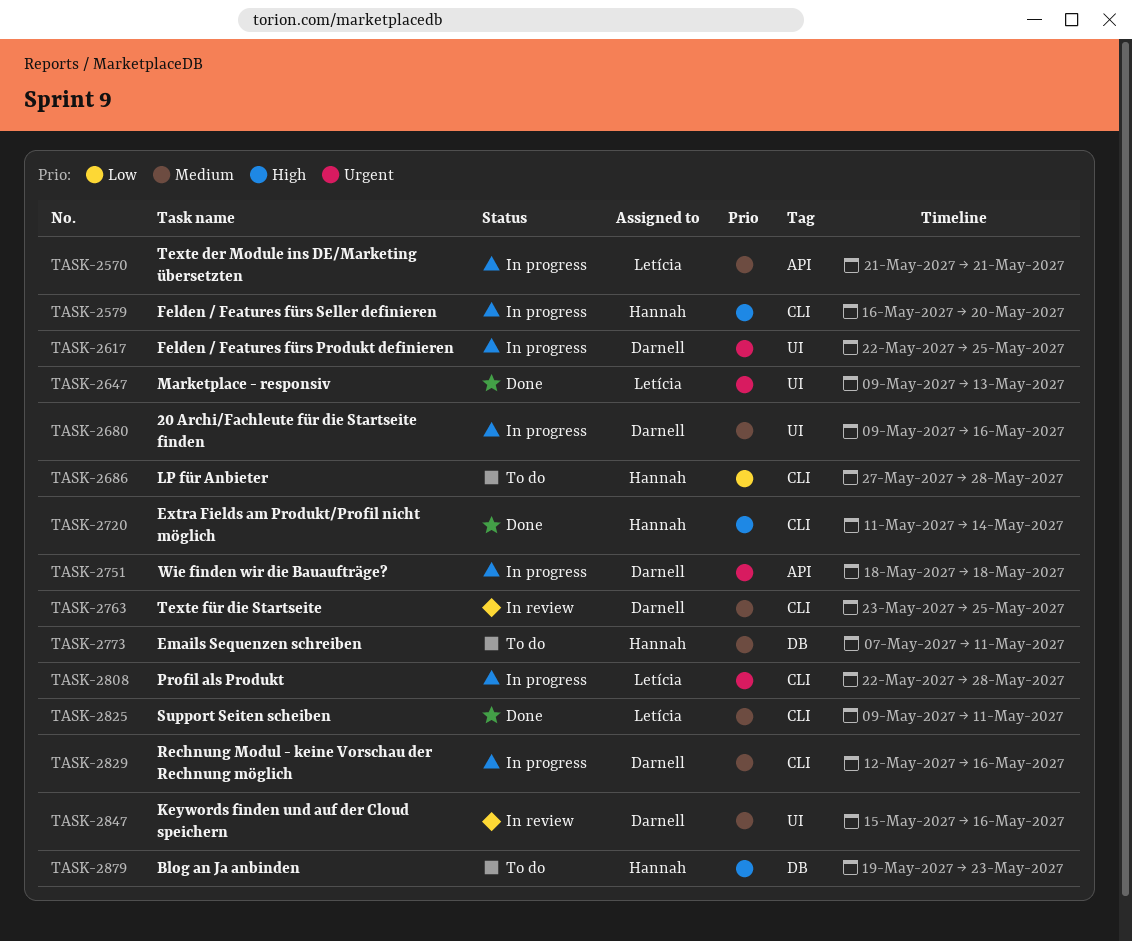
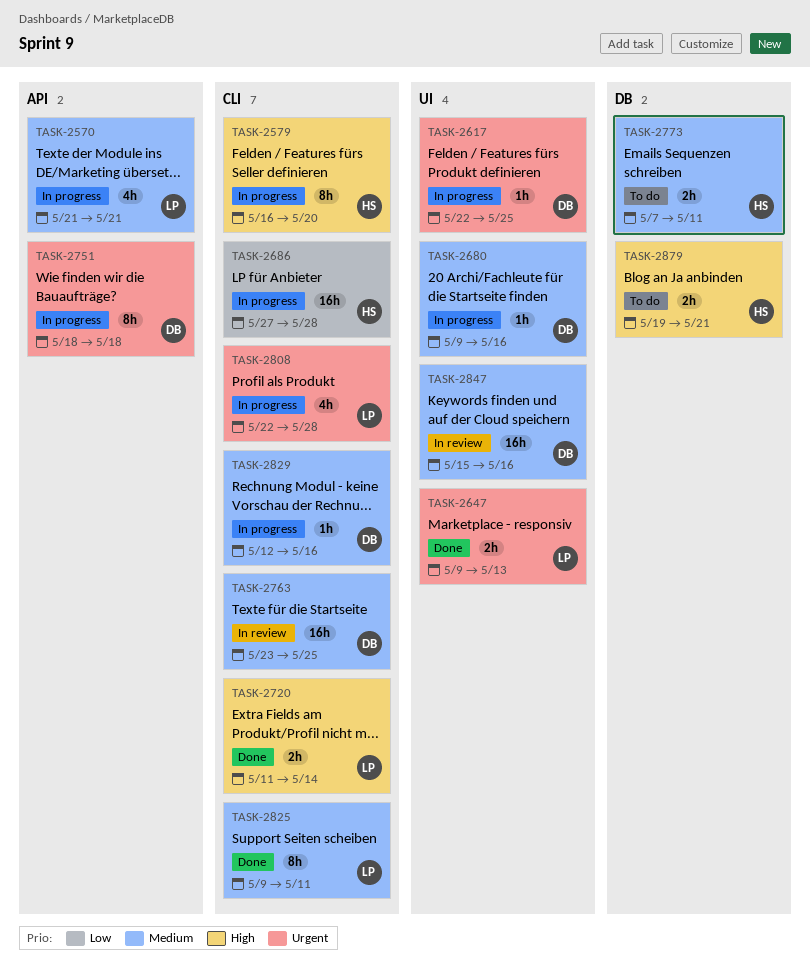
TASK-2686, status: To do -> In progress
TASK-2720, owner: Hannah -> Letícia
TASK-2879, due: May 23 -> May 21

